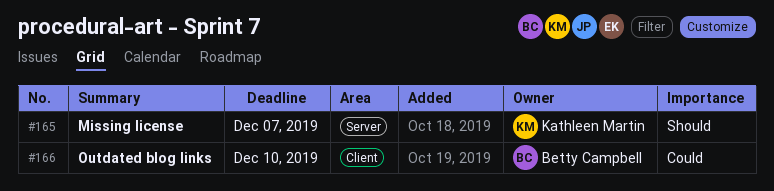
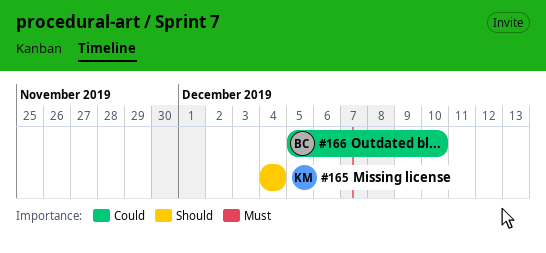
#165, due: Dec 7 -> Dec 4

